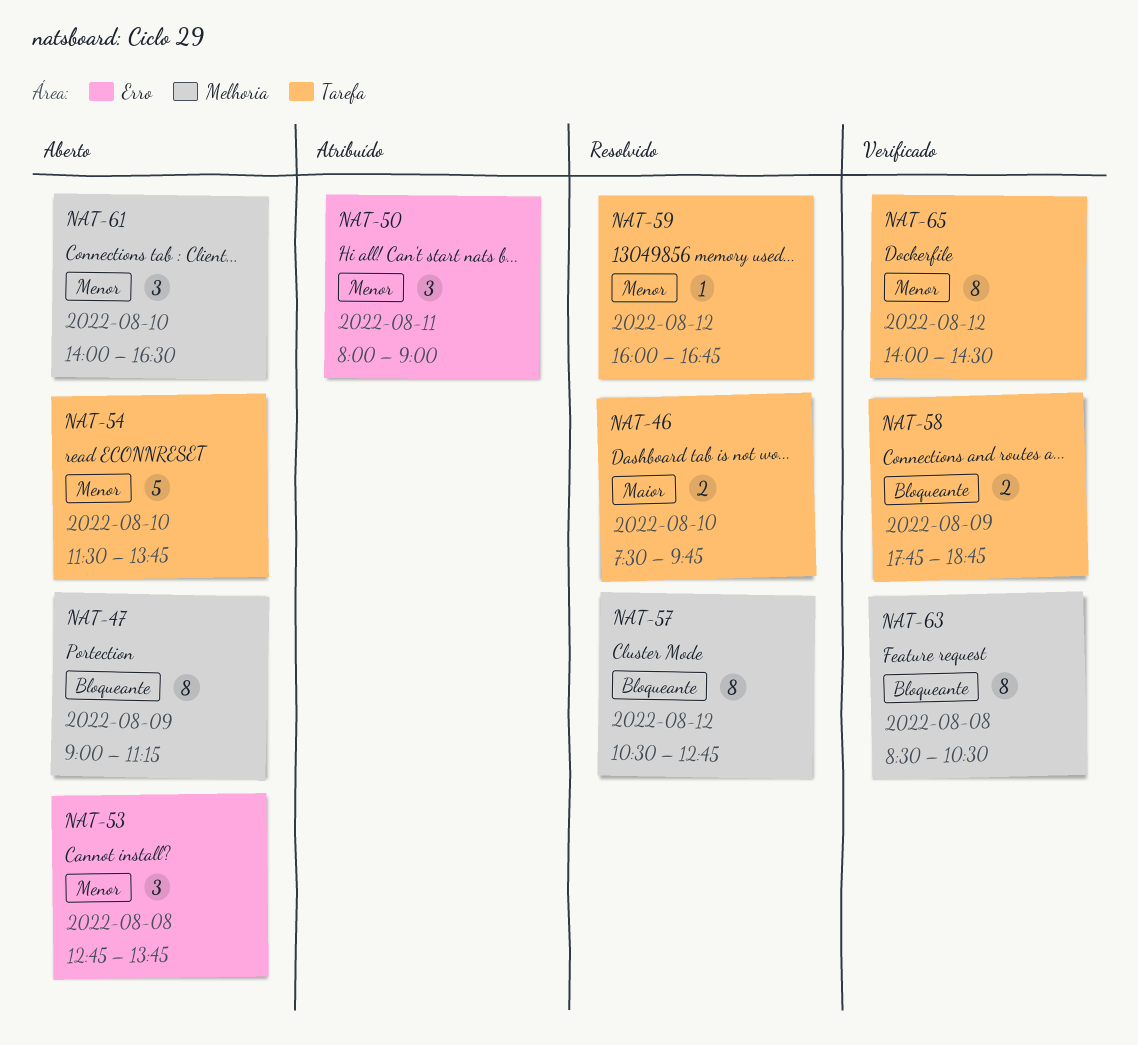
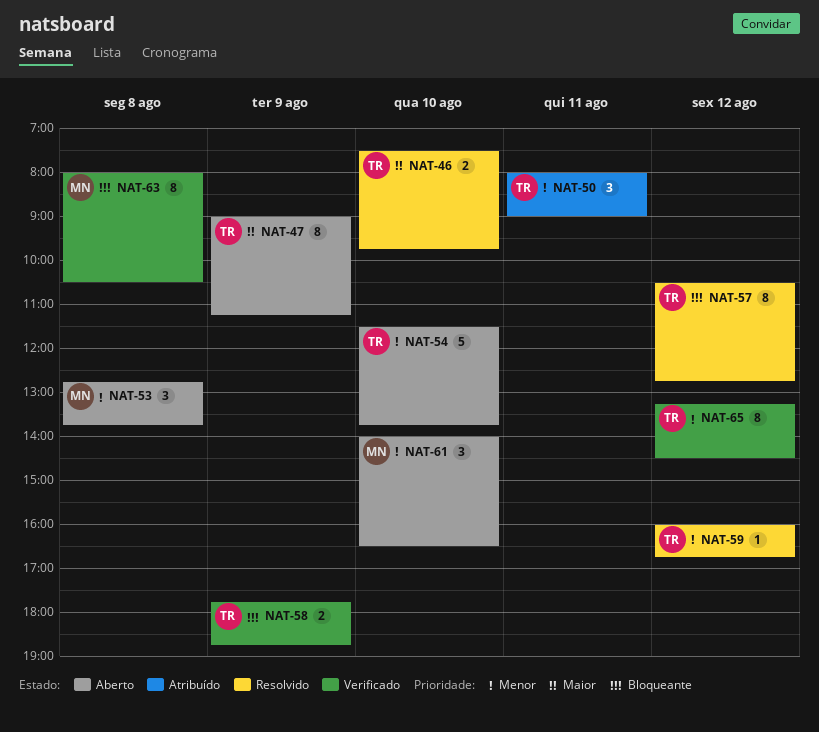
NAT-47, priority: Bloqueante -> Maior
NAT-63, begins: 08:30 -> 08:00
NAT-65, begins: 14:00 -> 13:15

